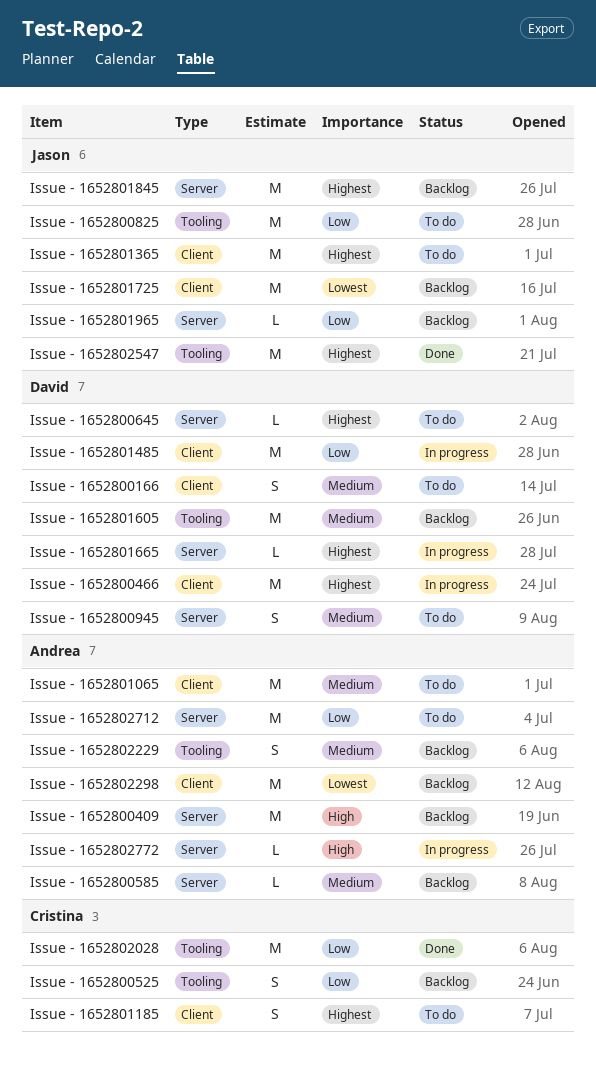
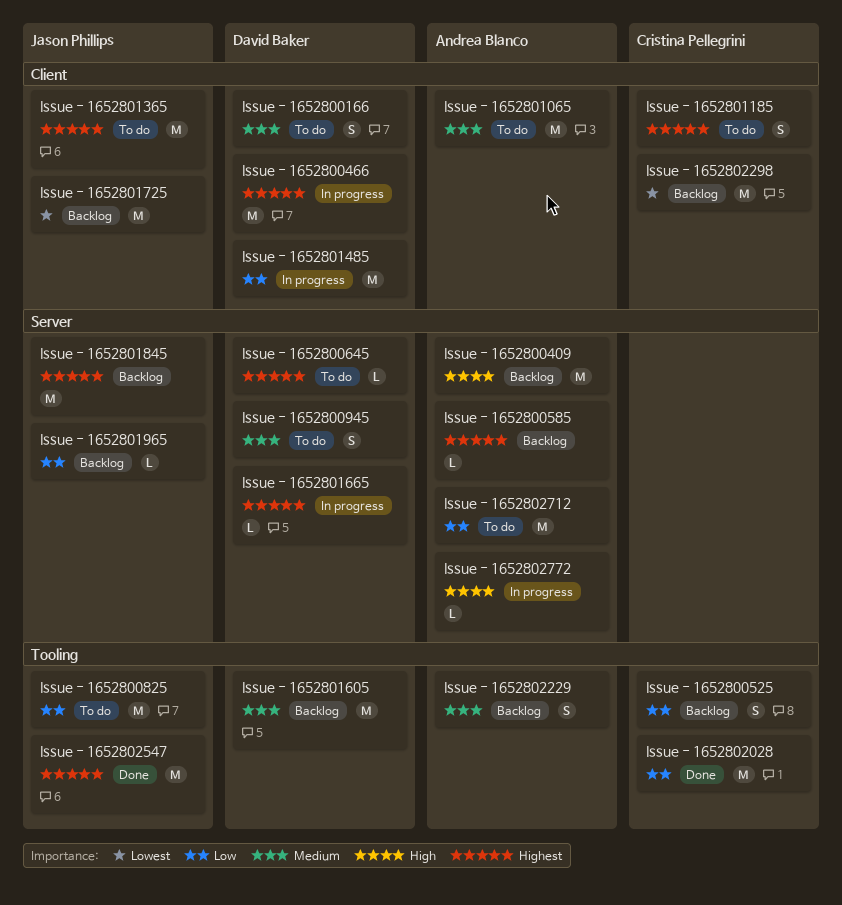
Issue - 1652800585, priority: Medium -> Highest
Issue - 1652802298, owner: Andrea Blanco -> Cristina Pellegrini

